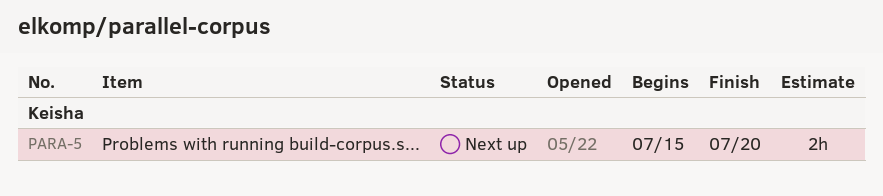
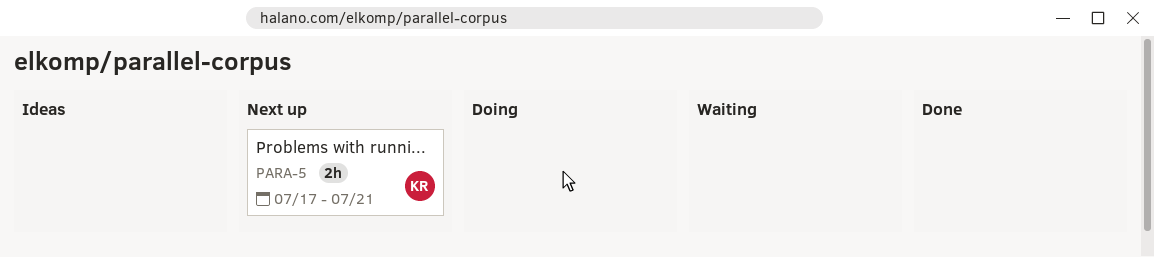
PARA-5, start: Jul 15 -> Jul 17
PARA-5, due: Jul 20 -> Jul 21

